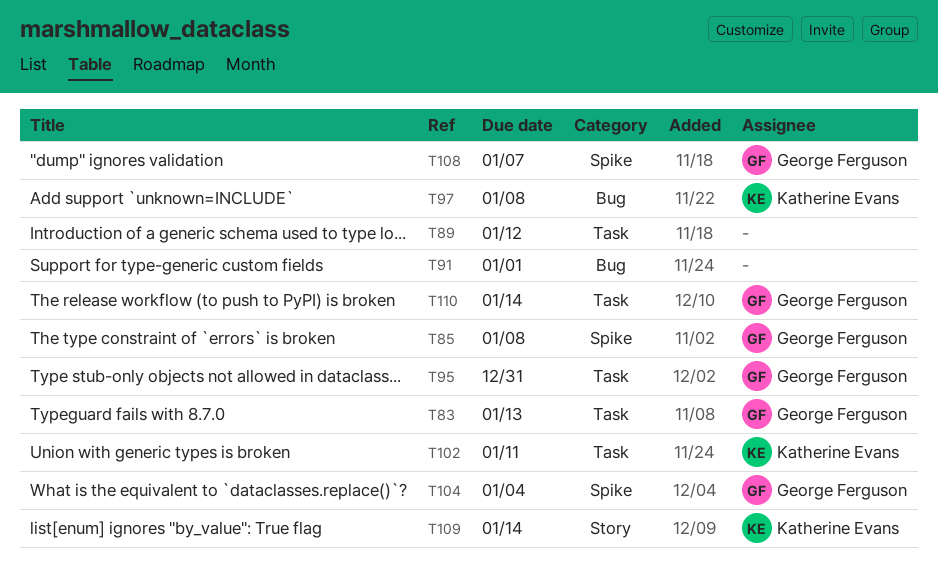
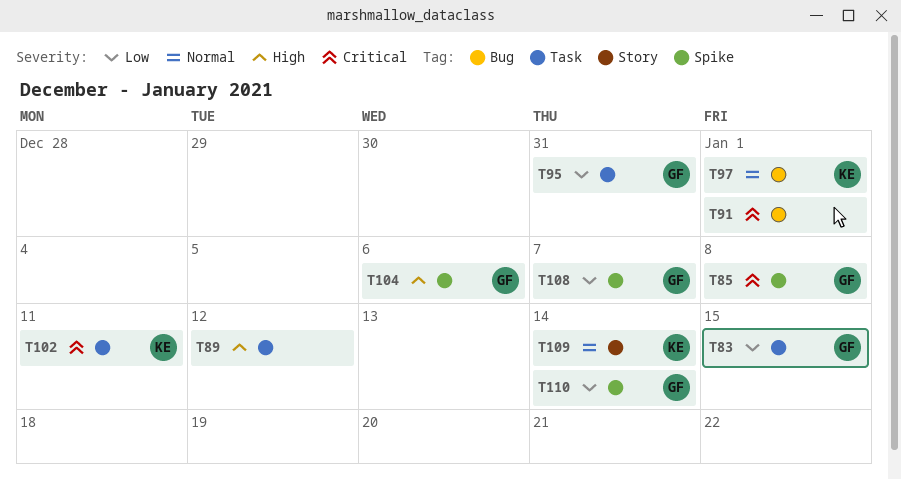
T83, due: Jan 13 -> Jan 15
T97, due: Jan 8 -> Jan 1
T104, due: Jan 4 -> Jan 6
T110, label: Task -> Spike

